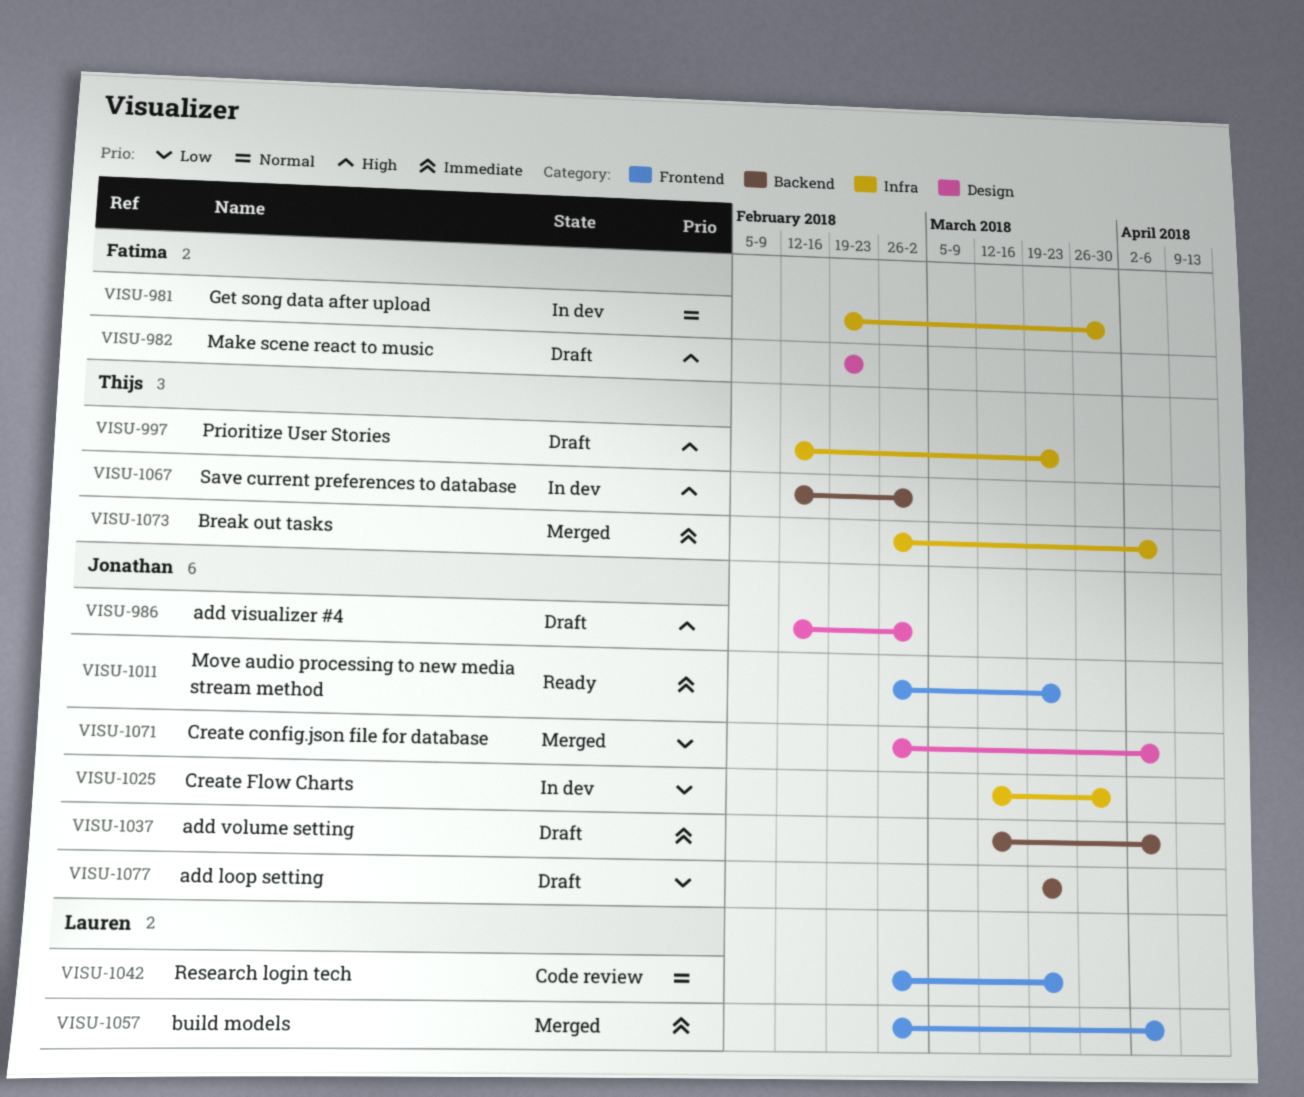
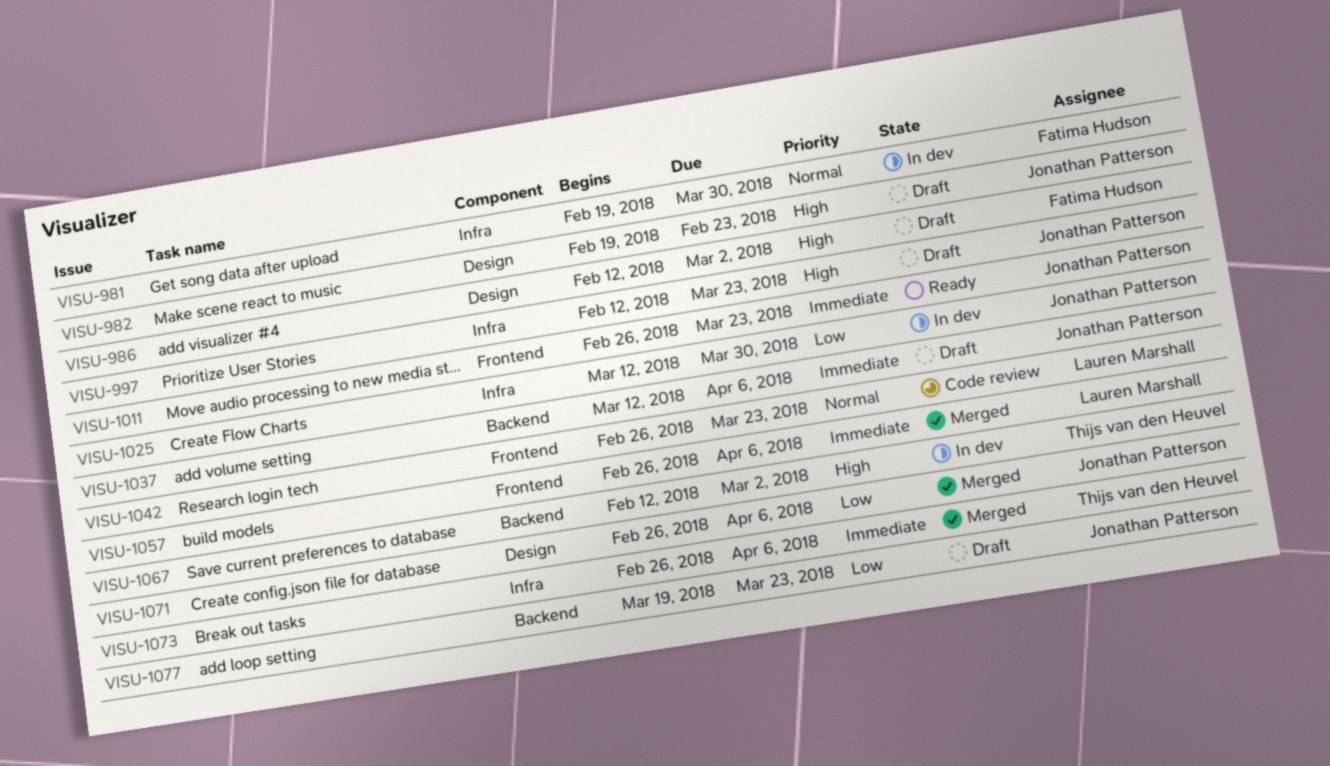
VISU-982, owner: Fatima Hudson -> Jonathan Patterson
VISU-986, owner: Jonathan Patterson -> Fatima Hudson
VISU-997, owner: Thijs van den Heuvel -> Jonathan Patterson

